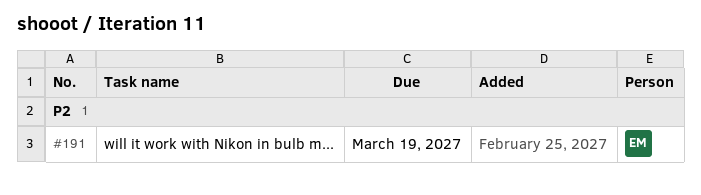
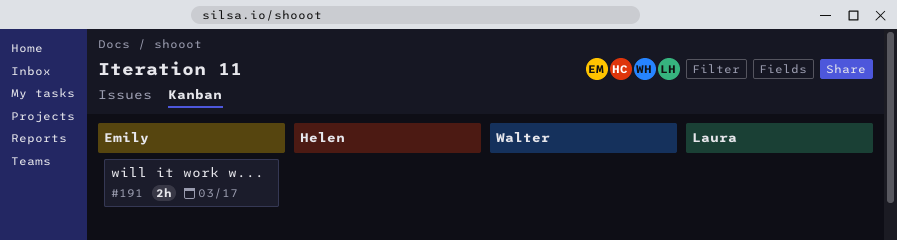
#191, due: Mar 19 -> Mar 17

